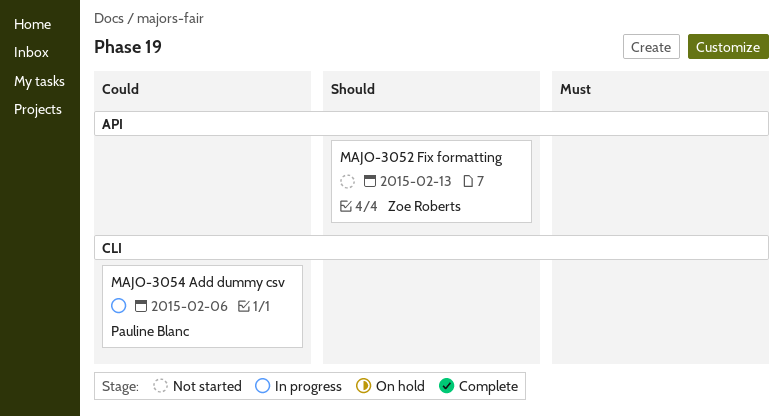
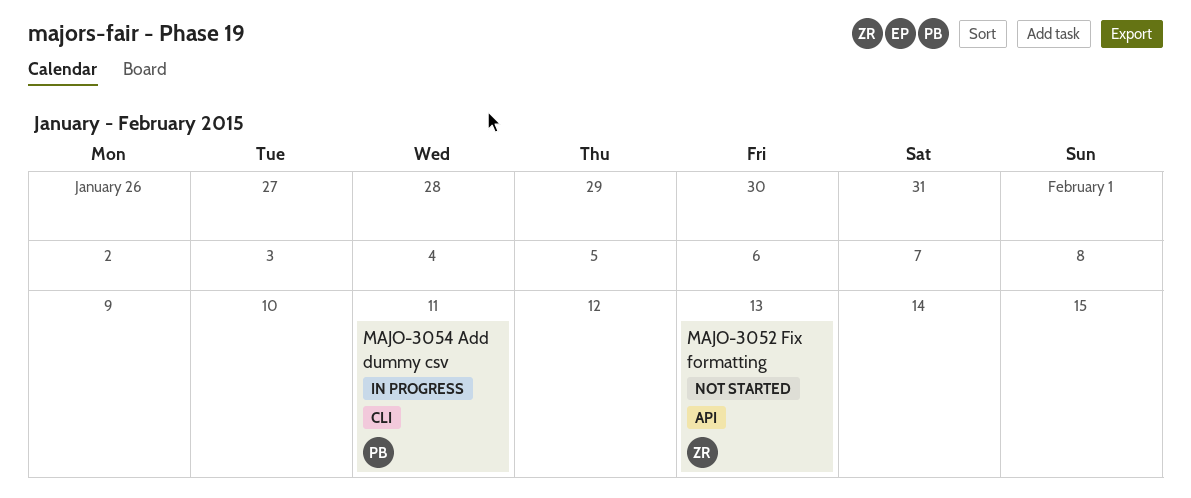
MAJO-3054, due: Feb 6 -> Feb 11

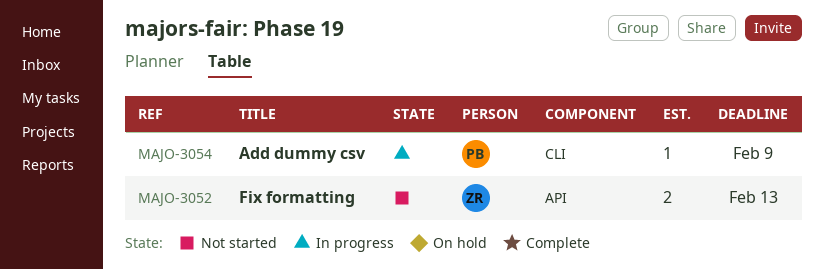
MAJO-3054, due: Feb 11 -> Feb 9

